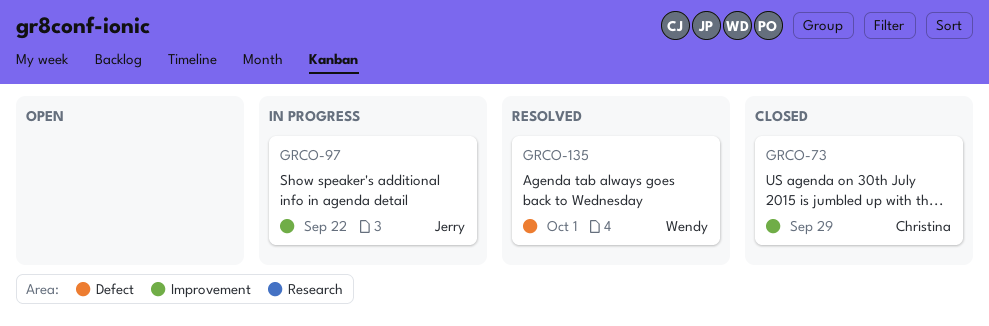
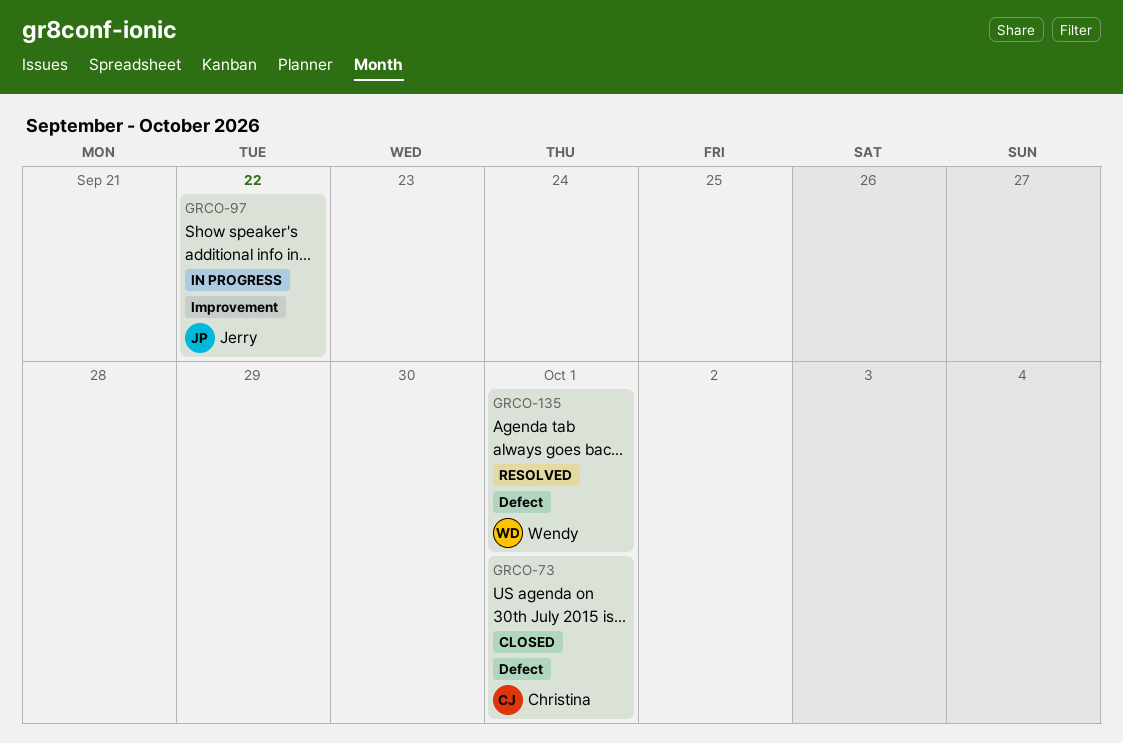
GRCO-73, label: Improvement -> Defect
GRCO-73, due: Sep 29 -> Oct 1

